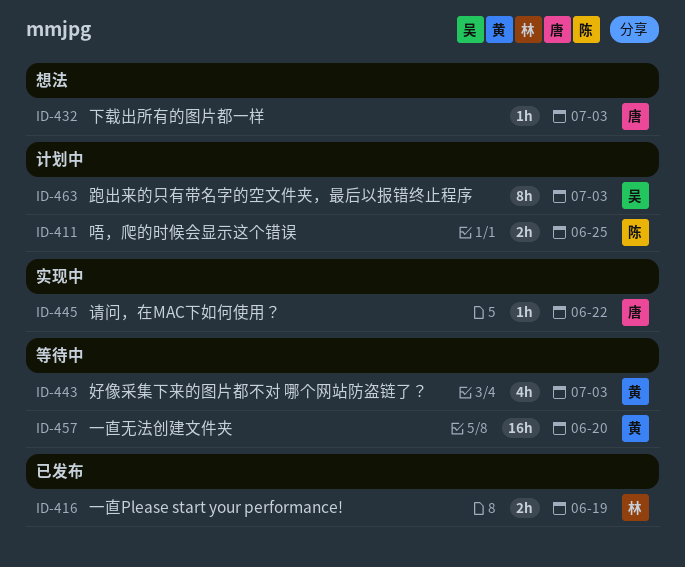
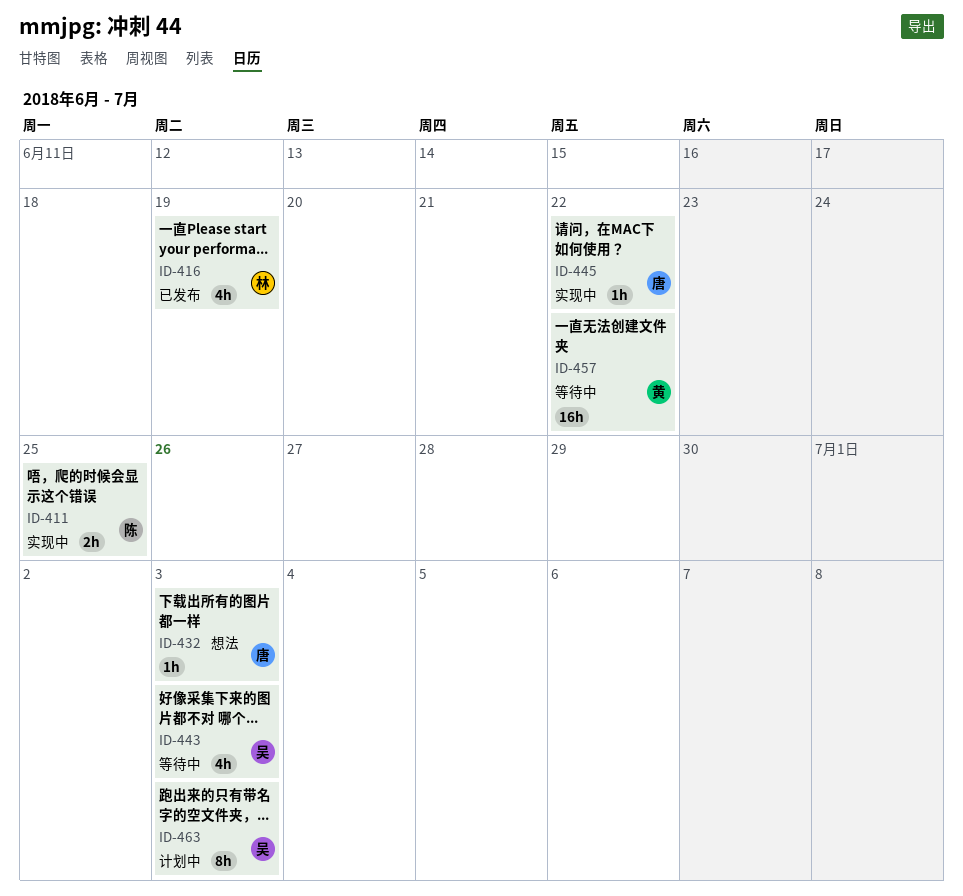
ID-411, status: 计划中 -> 实现中
ID-416, estimate: 2h -> 4h
ID-443, owner: 黄 -> 吴
ID-457, due: Jun 20 -> Jun 22

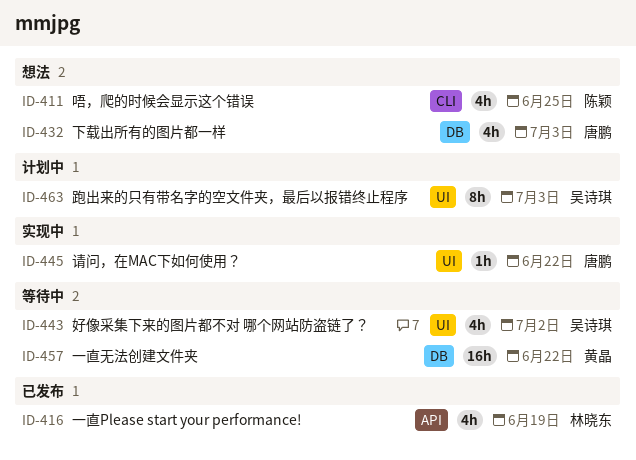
ID-411, status: 实现中 -> 想法
ID-411, estimate: 2h -> 4h
ID-432, estimate: 1h -> 4h
ID-443, due: Jul 3 -> Jul 2

